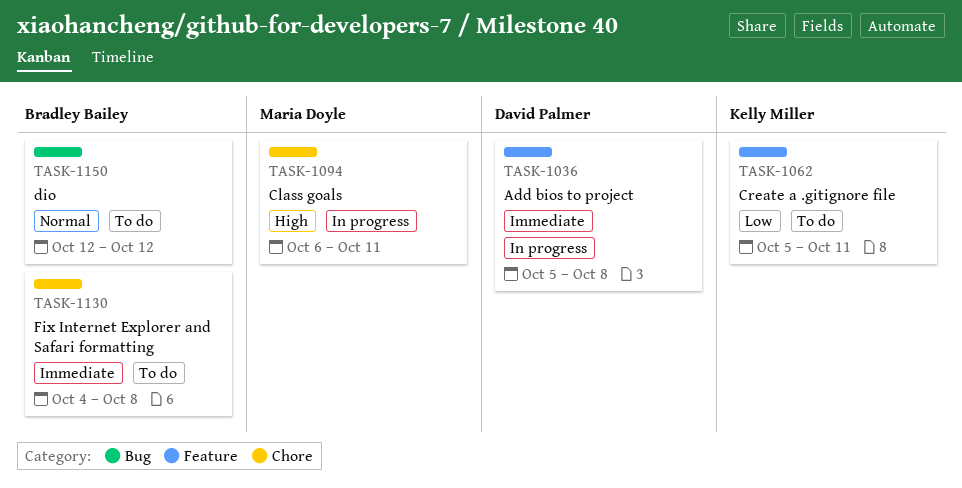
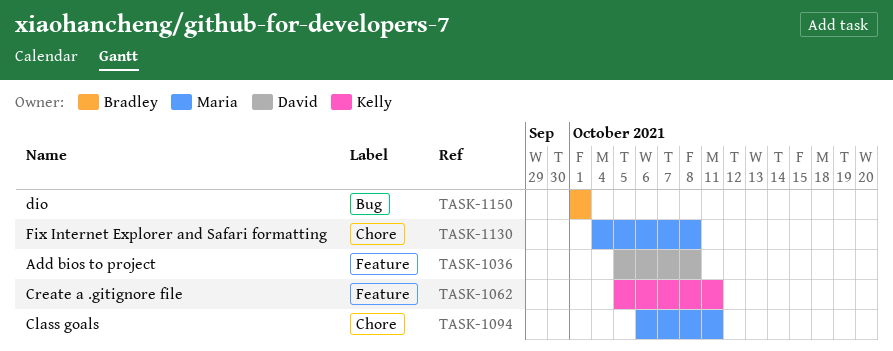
TASK-1130, owner: Bradley Bailey -> Maria Doyle
TASK-1150, start: Oct 12 -> Oct 1
TASK-1150, due: Oct 12 -> Oct 1

